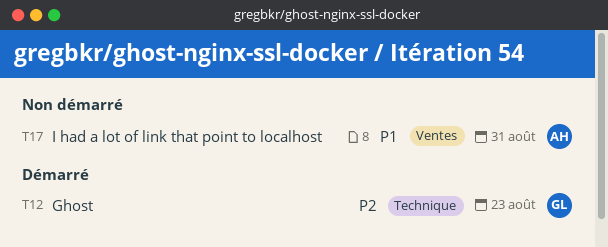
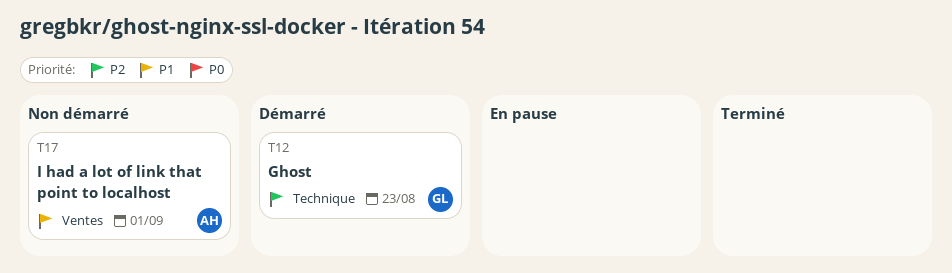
T17, due: Aug 31 -> Sep 1

